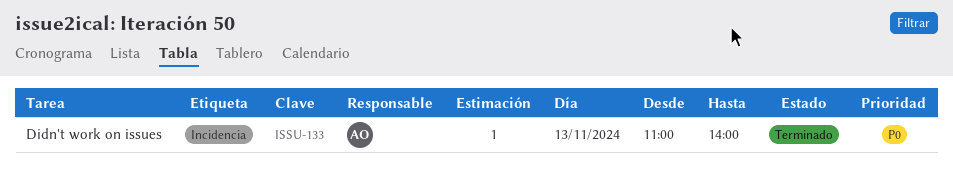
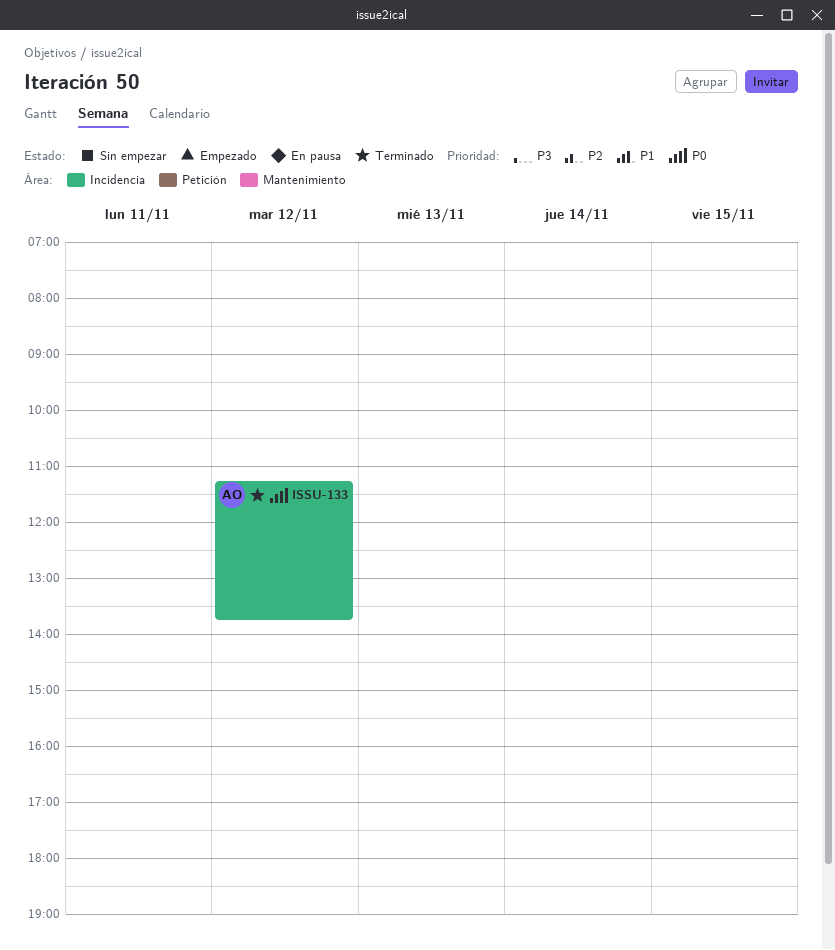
ISSU-133, day: Nov 13 -> Nov 12
ISSU-133, begins: 11:00 -> 11:15
ISSU-133, ends: 14:00 -> 13:45

